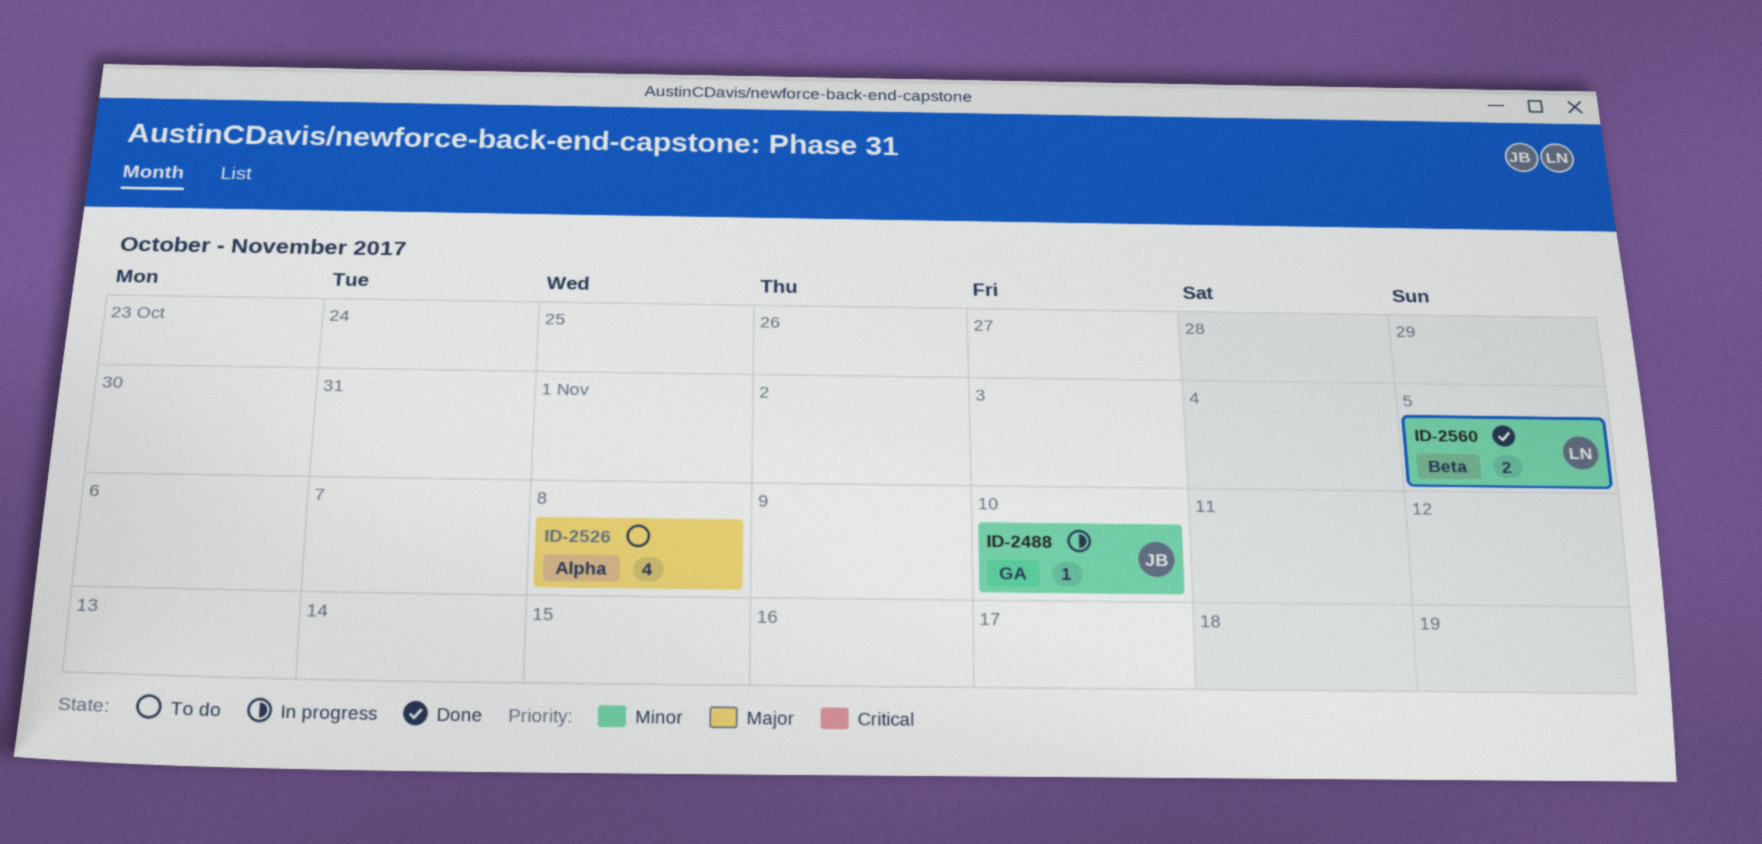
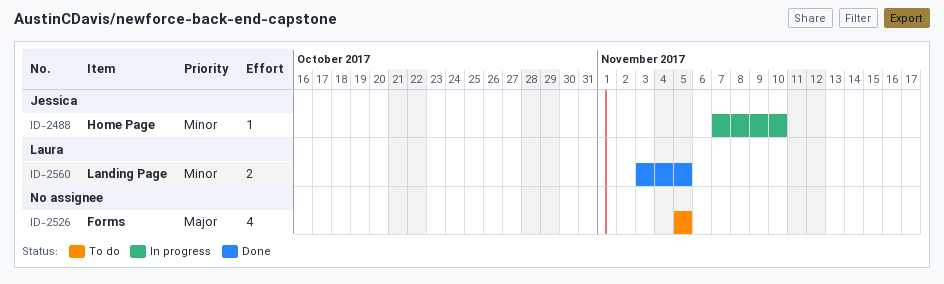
ID-2526, due: Nov 8 -> Nov 5

